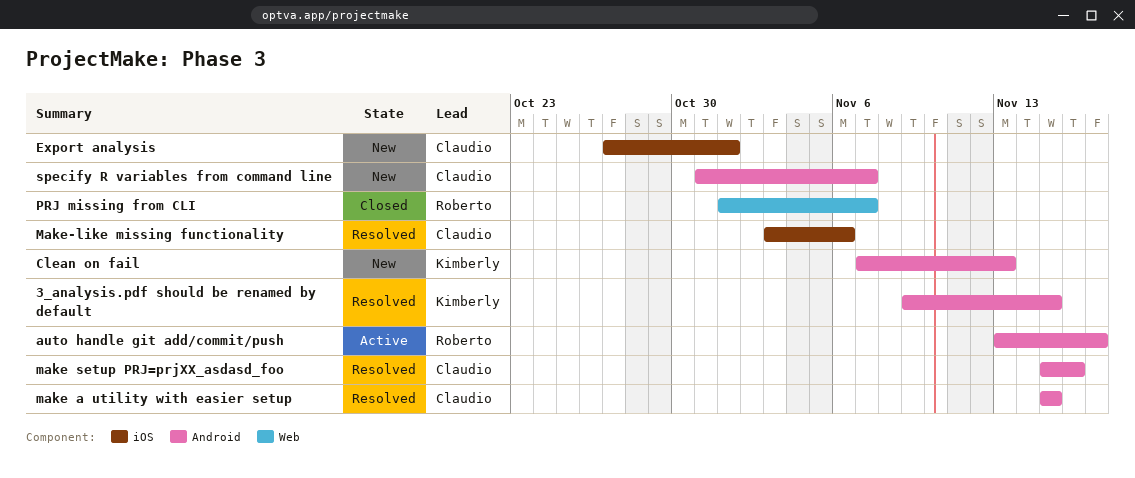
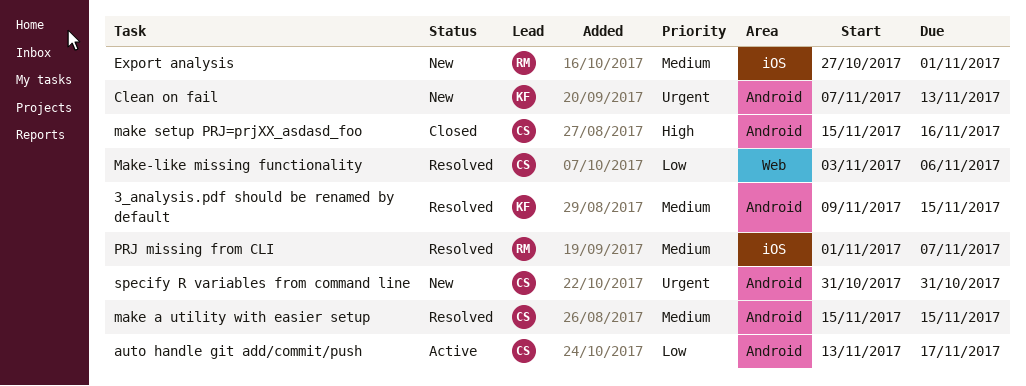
auto handle git add/commit/push, owner: Roberto -> Claudio
Export analysis, owner: Claudio -> Roberto
make setup PRJ=prjXX_asdasd_foo, status: Resolved -> Closed
Make-like missing functionality, label: iOS -> Web
PRJ missing from CLI, status: Closed -> Resolved
PRJ missing from CLI, label: Web -> iOS
specify R variables from command line, due: Nov 7 -> Oct 31

